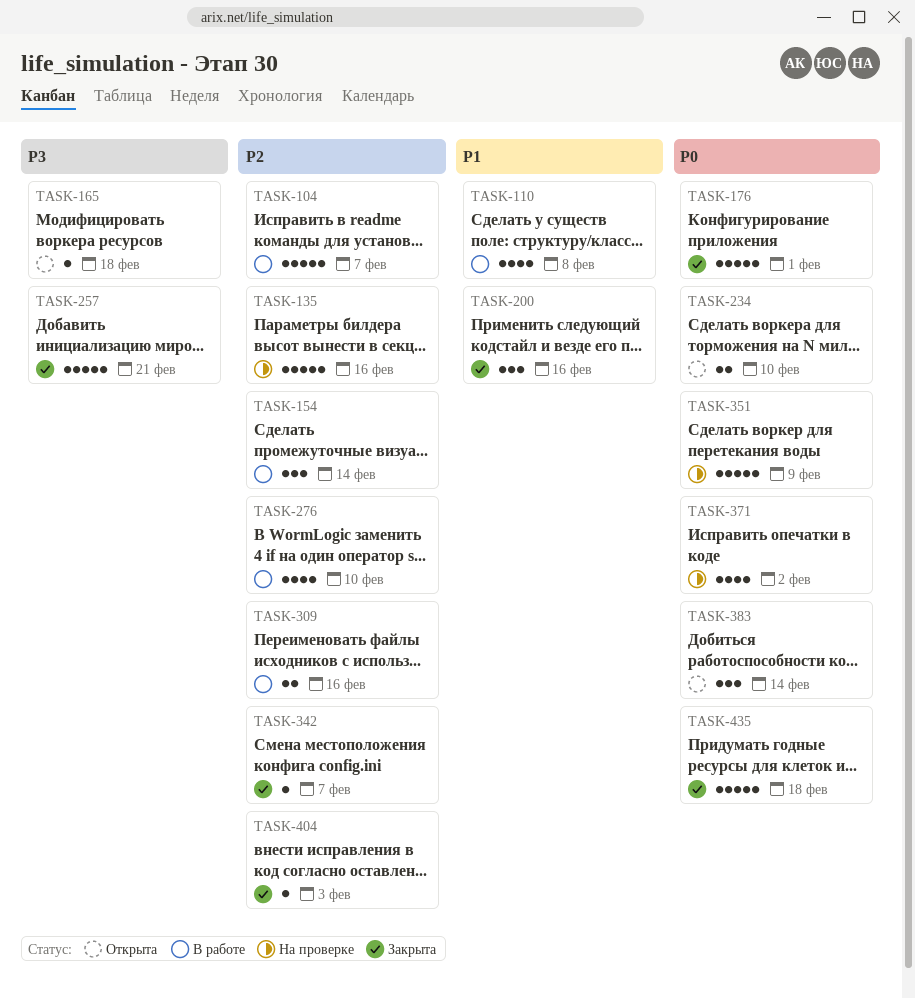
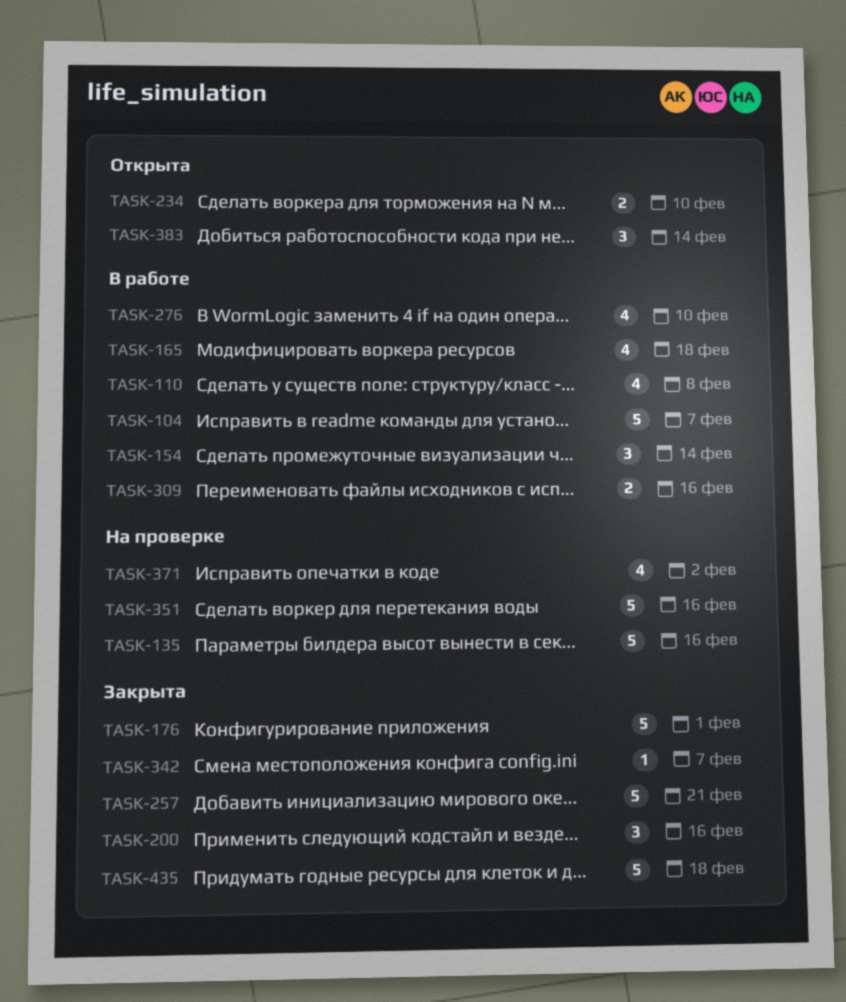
TASK-165, status: Открыта -> В работе
TASK-165, estimate: 1 -> 4
TASK-351, due: Feb 9 -> Feb 16
TASK-404: present -> none

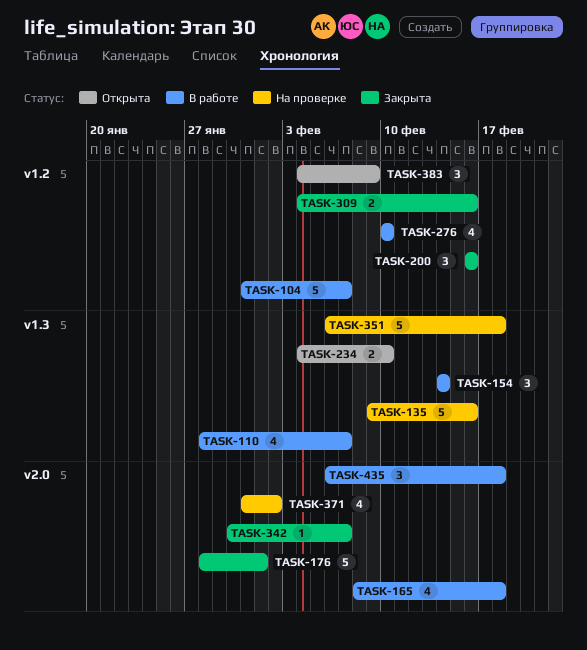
TASK-110, due: Feb 8 -> Feb 7
TASK-257: present -> none
TASK-309, status: В работе -> Закрыта
TASK-351, due: Feb 16 -> Feb 18
TASK-383, due: Feb 14 -> Feb 9
TASK-435, status: Закрыта -> В работе
TASK-435, estimate: 5 -> 3

